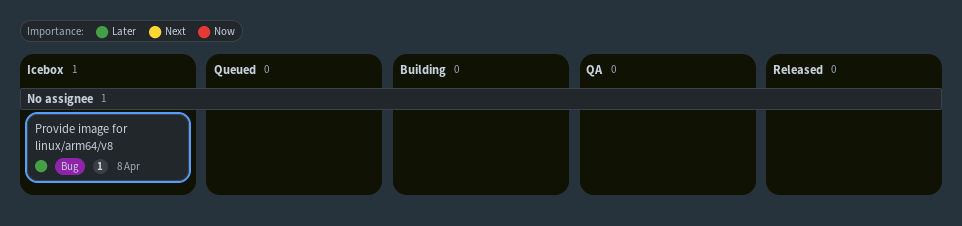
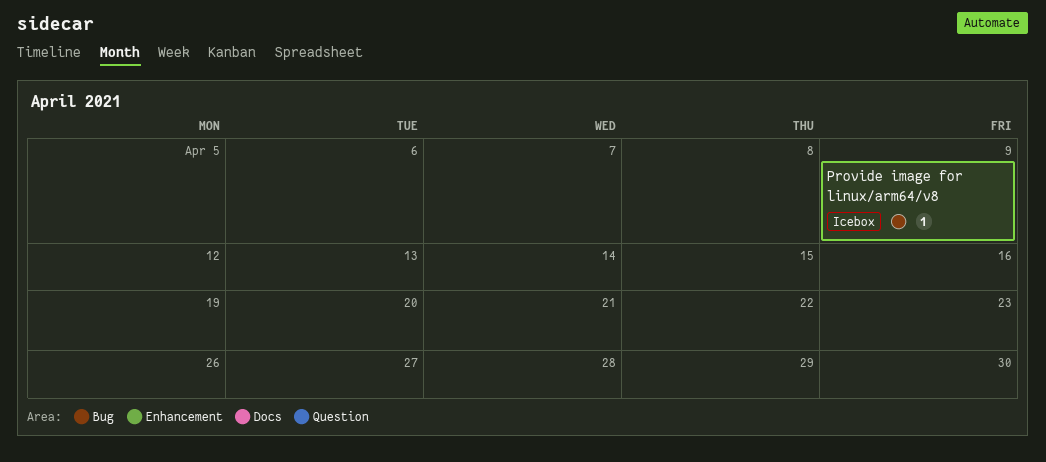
Provide image for linux/arm64/v8, due: Apr 8 -> Apr 9

